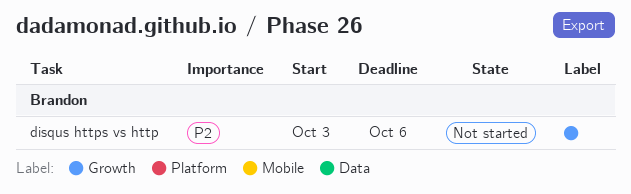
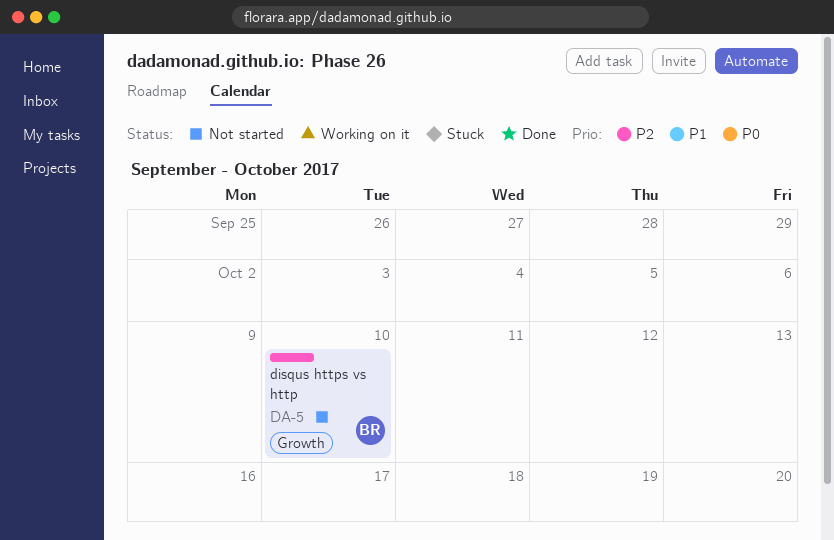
disqus https vs http, due: Oct 6 -> Oct 10

